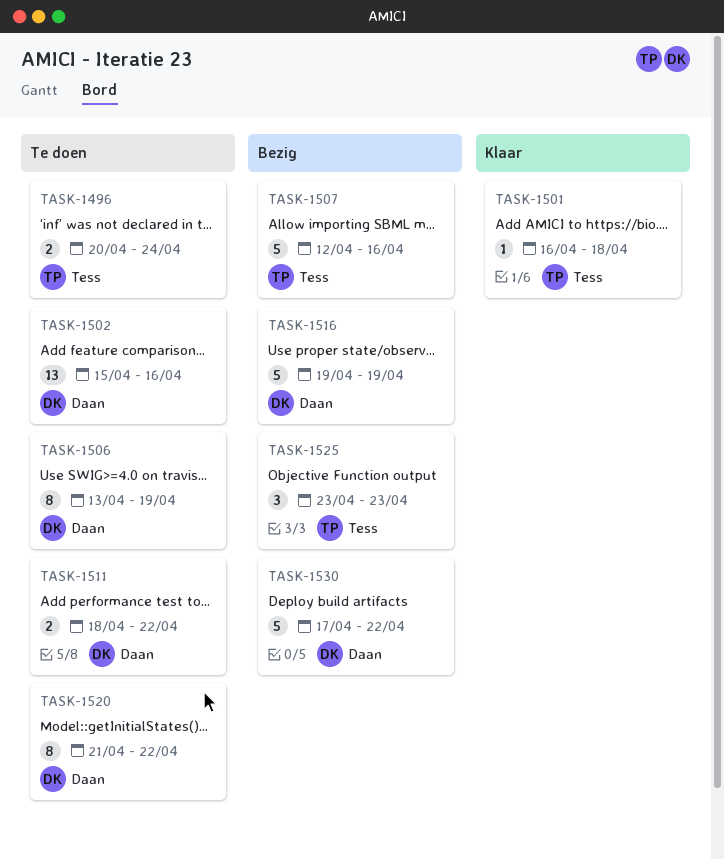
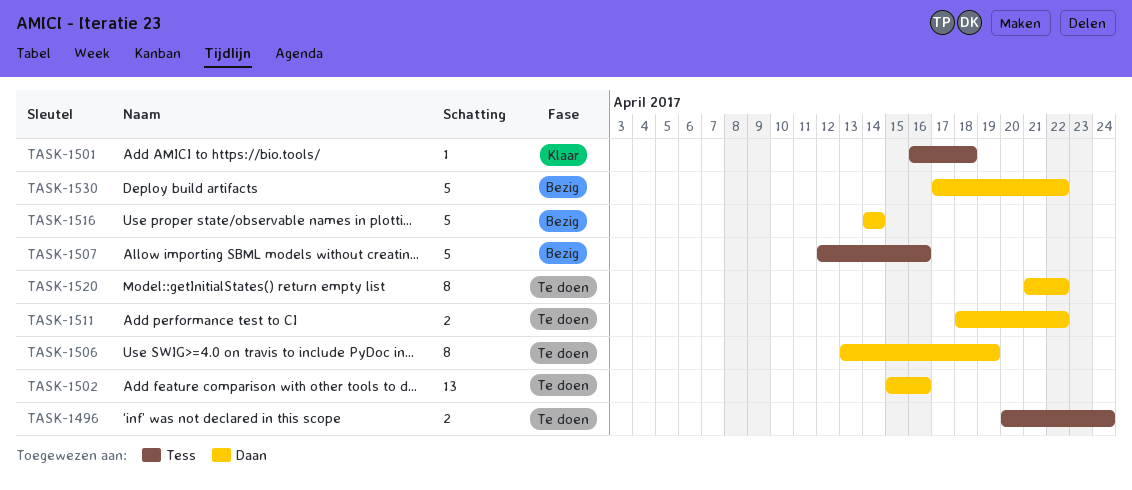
TASK-1516, start: Apr 19 -> Apr 14
TASK-1516, due: Apr 19 -> Apr 14
TASK-1525: present -> none

